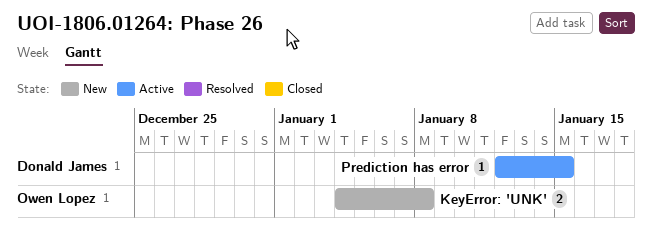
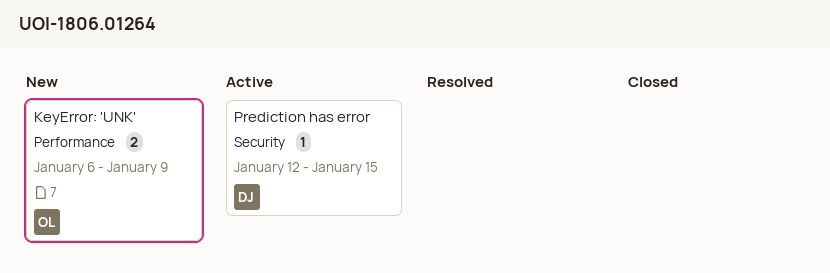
KeyError: 'UNK', start: Jan 4 -> Jan 6
KeyError: 'UNK', due: Jan 8 -> Jan 9

